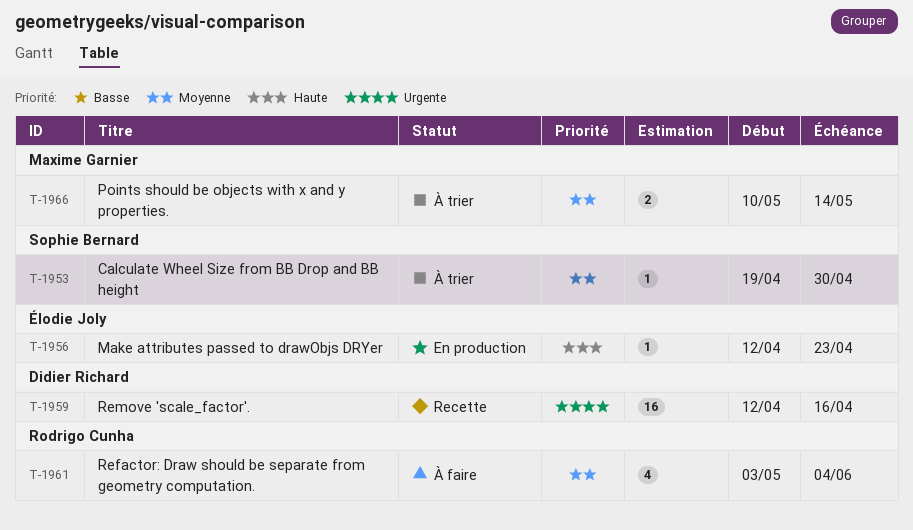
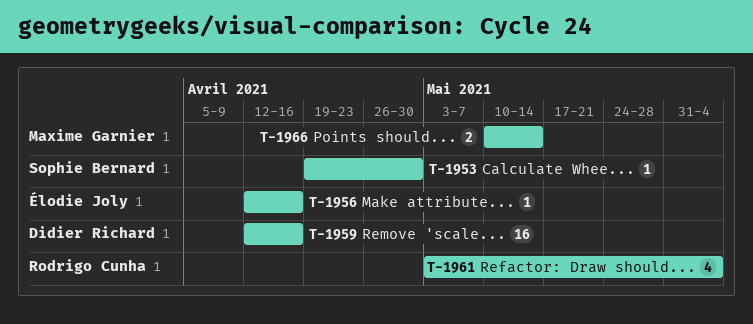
T-1956, due: Apr 23 -> Apr 16

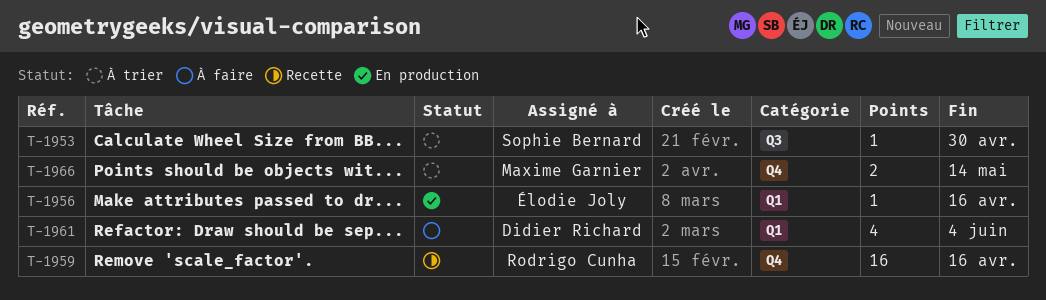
T-1959, owner: Didier Richard -> Rodrigo Cunha
T-1961, owner: Rodrigo Cunha -> Didier Richard

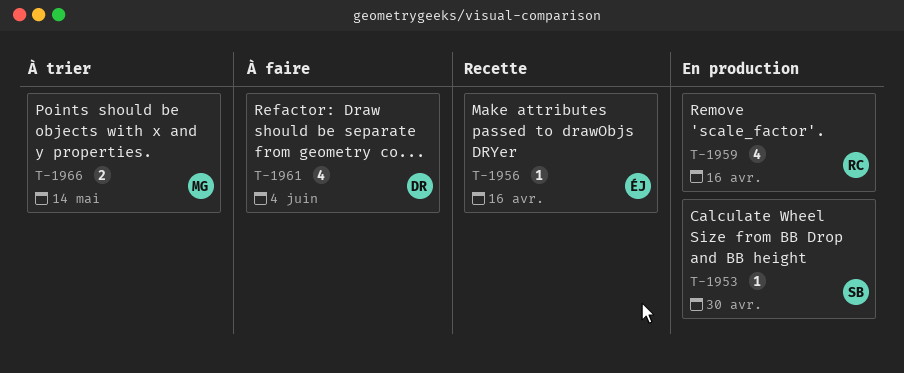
T-1953, status: À trier -> En production
T-1956, status: En production -> Recette
T-1959, status: Recette -> En production
T-1959, estimate: 16 -> 4

